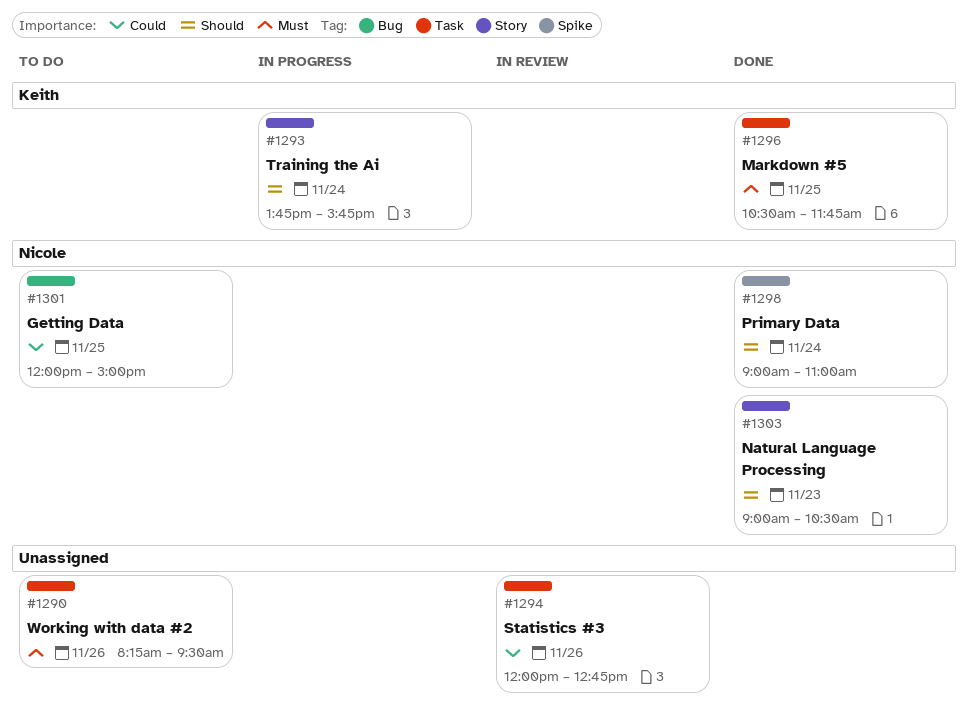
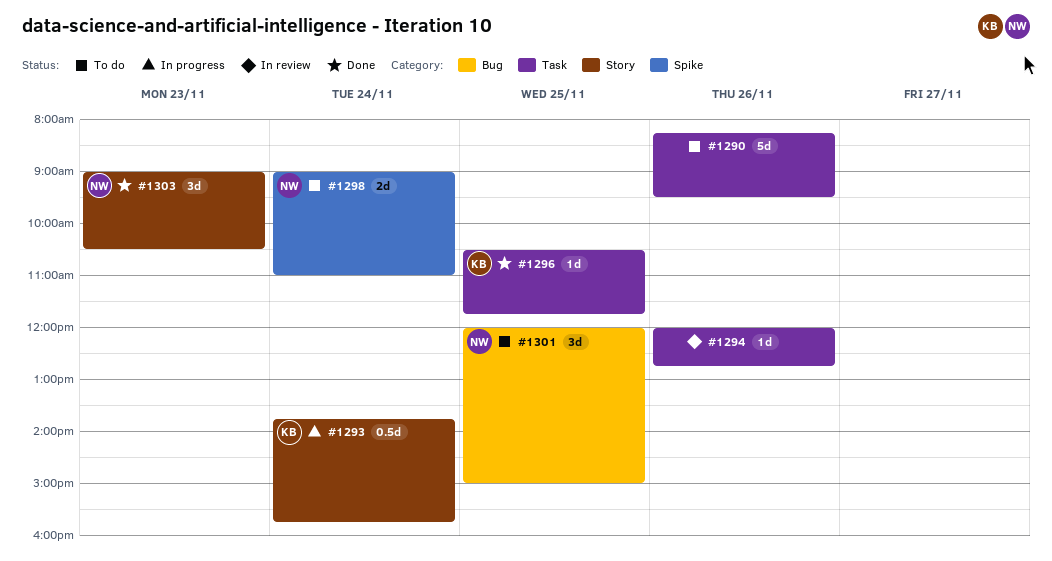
#1298, status: Done -> To do

